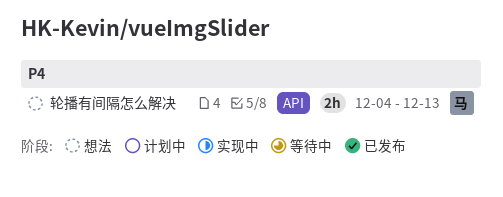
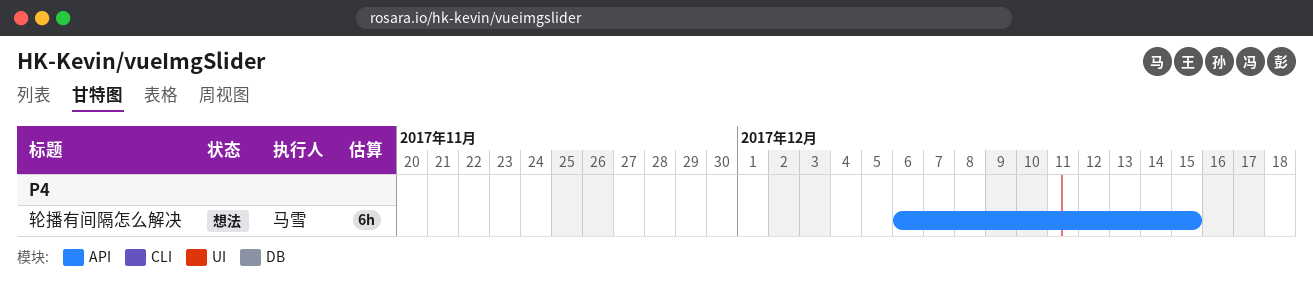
轮播有间隔怎么解决, estimate: 2h -> 6h
轮播有间隔怎么解决, start: Dec 4 -> Dec 6
轮播有间隔怎么解决, due: Dec 13 -> Dec 15

